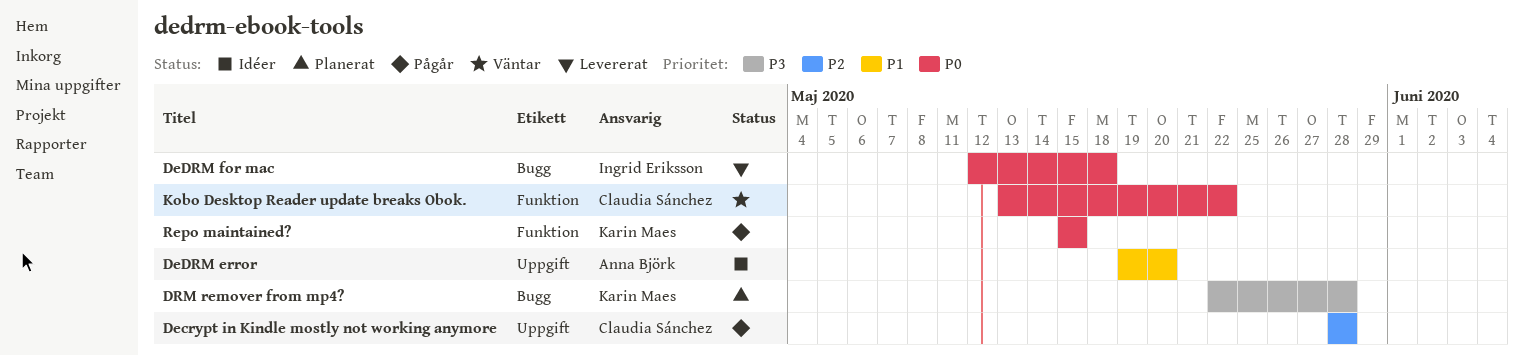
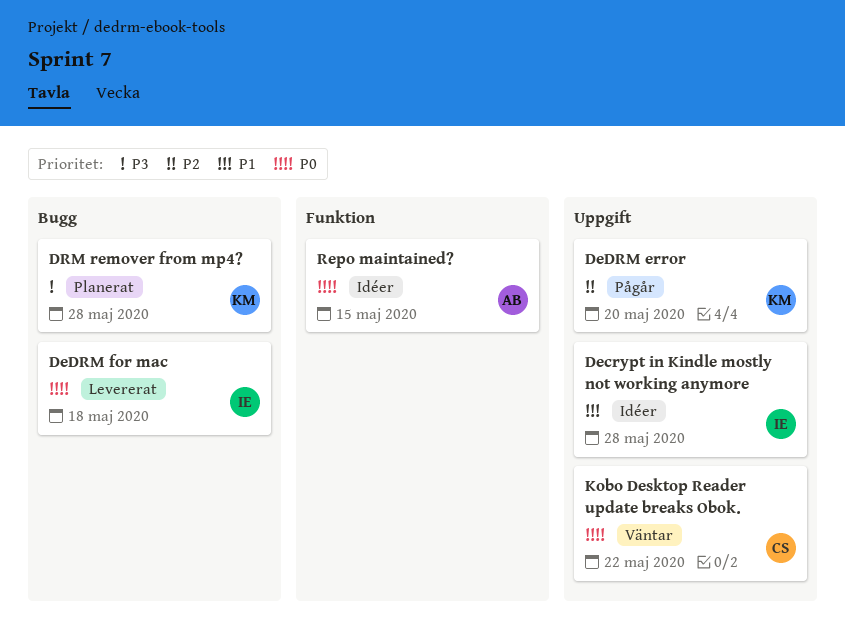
Decrypt in Kindle mostly not working anymore, status: Pågår -> Idéer
Decrypt in Kindle mostly not working anymore, owner: Claudia Sánchez -> Ingrid Eriksson
Decrypt in Kindle mostly not working anymore, priority: P2 -> P1
DeDRM error, status: Idéer -> Pågår
DeDRM error, owner: Anna Björk -> Karin Maes
DeDRM error, priority: P1 -> P2
Kobo Desktop Reader update breaks Obok., label: Funktion -> Uppgift
Repo maintained?, status: Pågår -> Idéer
Repo maintained?, owner: Karin Maes -> Anna Björk

